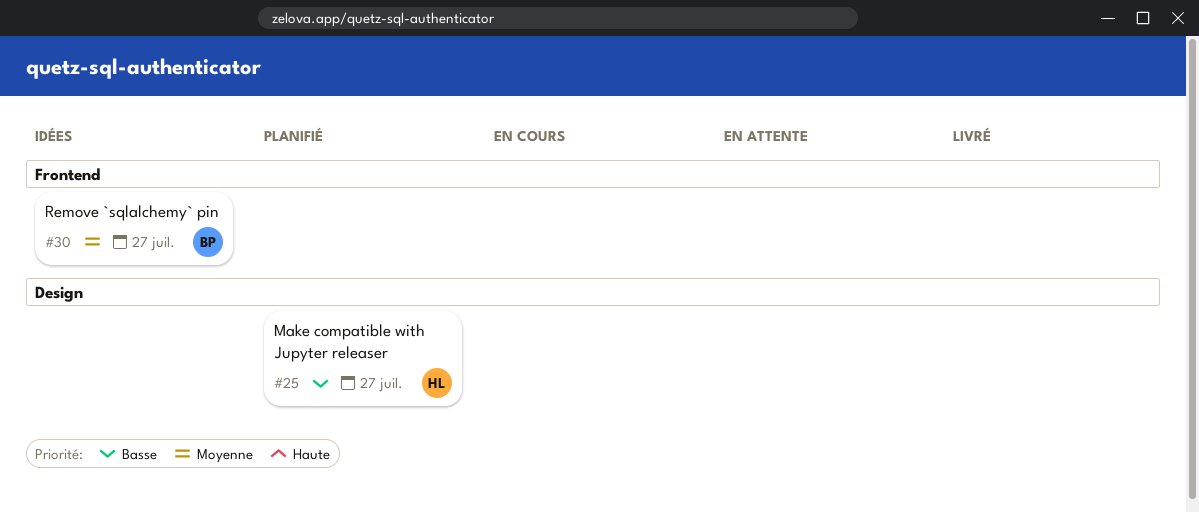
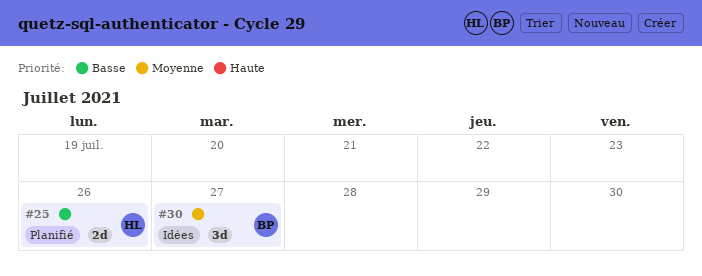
#25, due: Jul 27 -> Jul 26

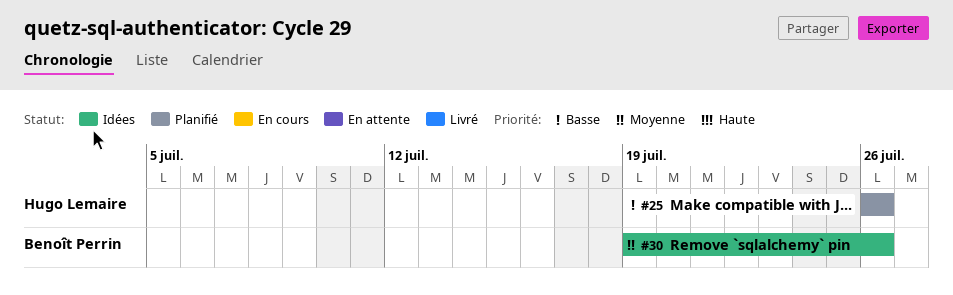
#30, due: Jul 27 -> Jul 26

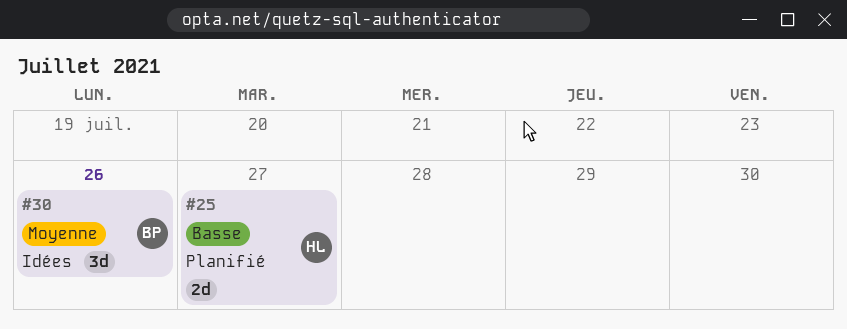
#25, due: Jul 26 -> Jul 27

